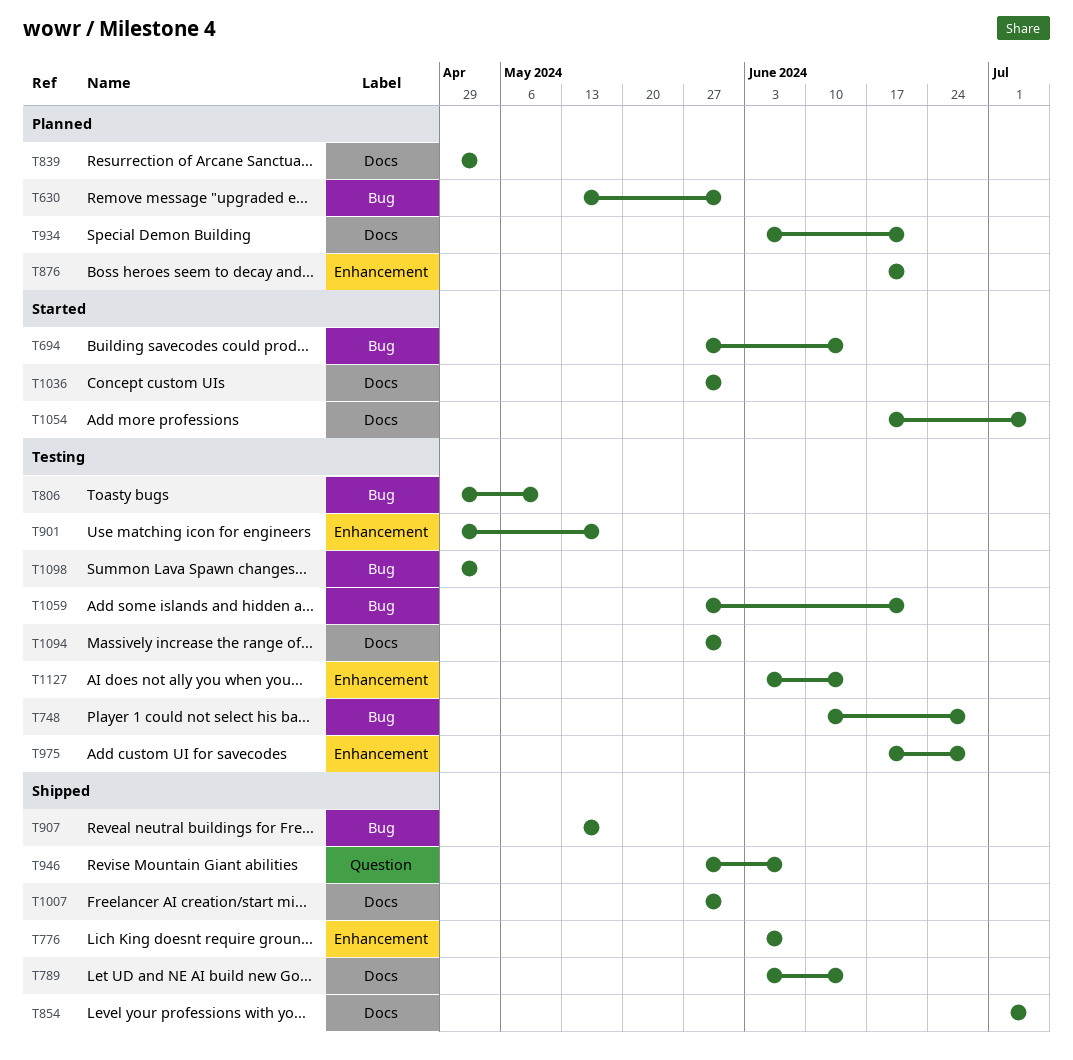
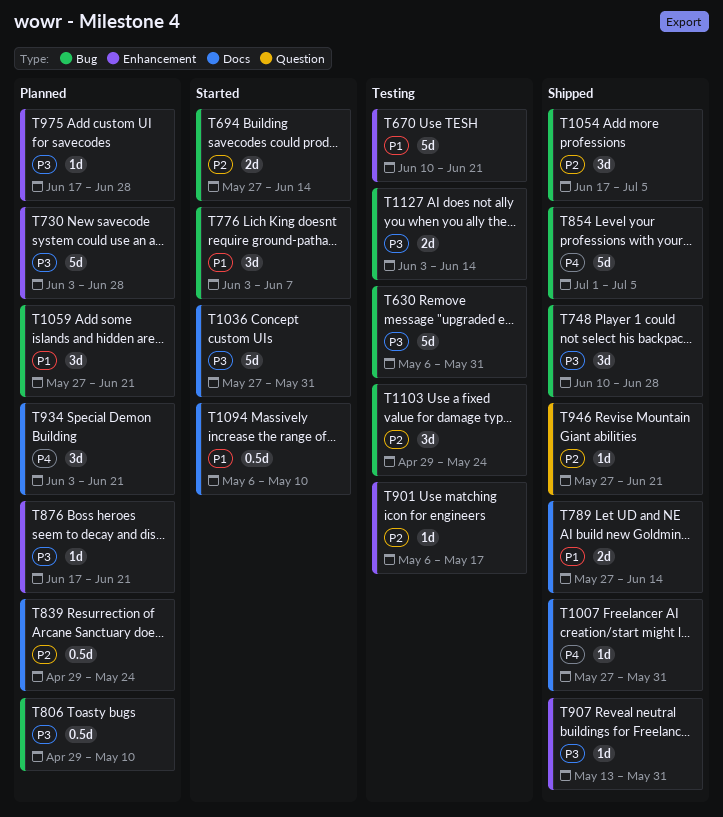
T630, status: Planned -> Testing
T630, start: May 13 -> May 6
T670: none -> present
T730: none -> present
T748, status: Testing -> Shipped
T776, status: Shipped -> Started
T776, label: Enhancement -> Bug
T789, start: Jun 3 -> May 27
T806, status: Testing -> Planned
T839, due: May 3 -> May 24
T854, label: Docs -> Bug
T901, start: Apr 29 -> May 6
T907, label: Bug -> Enhancement
T907, due: May 17 -> May 31
T946, due: Jun 7 -> Jun 21
T975, status: Testing -> Planned
T1054, status: Started -> Shipped
T1054, label: Docs -> Bug
T1059, status: Testing -> Planned
T1094, status: Testing -> Started
T1094, start: May 27 -> May 6
T1094, due: May 31 -> May 10
T1098: present -> none
T1103: none -> present
T1127, label: Enhancement -> Bug

